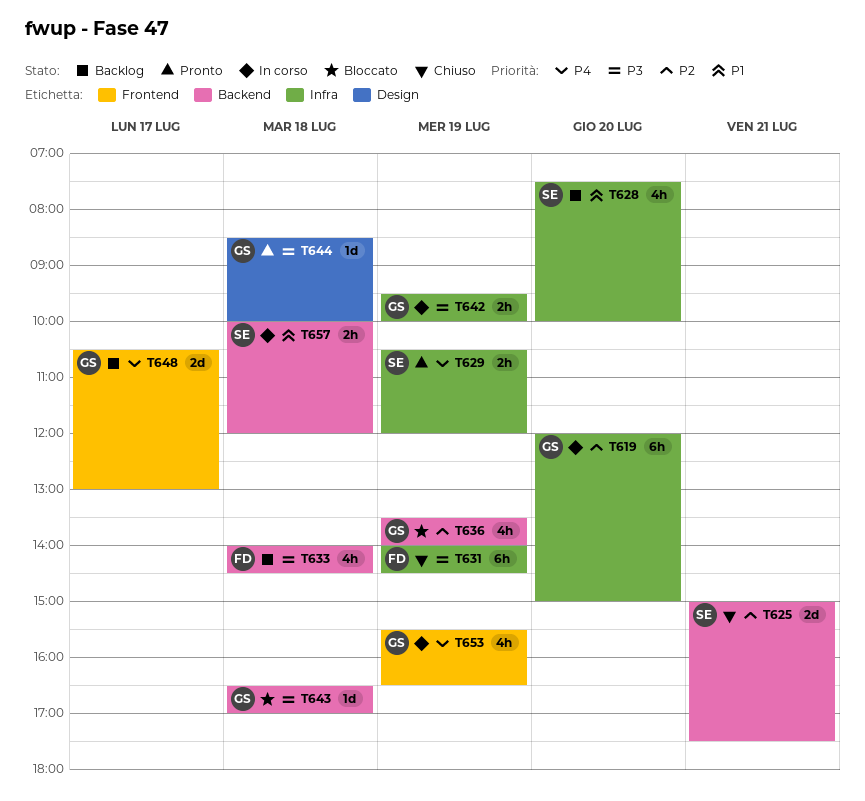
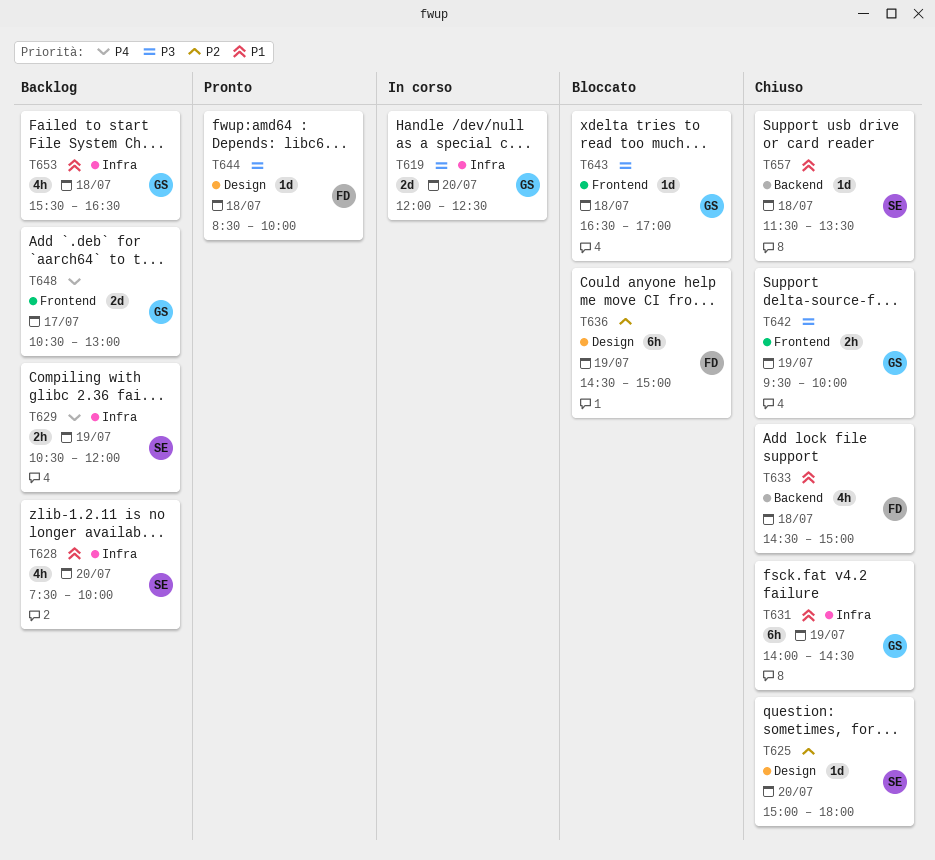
T619, priority: P2 -> P3
T619, estimate: 6h -> 2d
T619, ends: 15:00 -> 12:30
T625, label: Backend -> Design
T625, estimate: 2d -> 1d
T625, day: Jul 21 -> Jul 20
T625, ends: 17:30 -> 18:00
T629, status: Pronto -> Backlog
T631, owner: FD -> GS
T631, priority: P3 -> P1
T633, status: Backlog -> Chiuso
T633, priority: P3 -> P1
T633, begins: 14:00 -> 14:30
T633, ends: 14:30 -> 15:00
T636, owner: GS -> FD
T636, label: Backend -> Design
T636, estimate: 4h -> 6h
T636, begins: 13:30 -> 14:30
T636, ends: 14:00 -> 15:00
T642, status: In corso -> Chiuso
T642, label: Infra -> Frontend
T643, label: Backend -> Frontend
T644, owner: GS -> FD
T653, status: In corso -> Backlog
T653, priority: P4 -> P1
T653, label: Frontend -> Infra
T653, day: Jul 19 -> Jul 18
T657, status: In corso -> Chiuso
T657, estimate: 2h -> 1d
T657, begins: 10:00 -> 11:30
T657, ends: 12:00 -> 13:30

